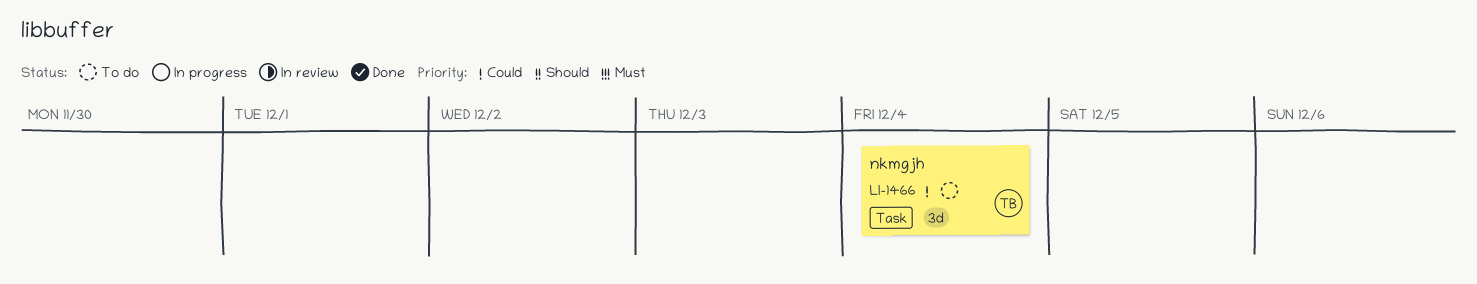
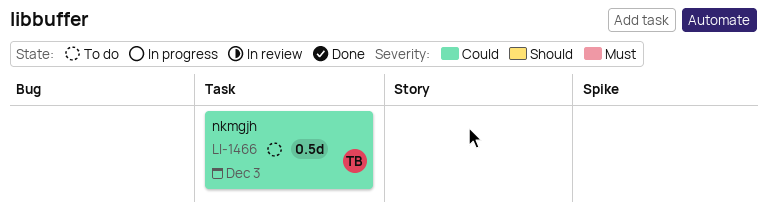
LI-1466, estimate: 3d -> 0.5d
LI-1466, due: Dec 4 -> Dec 3

